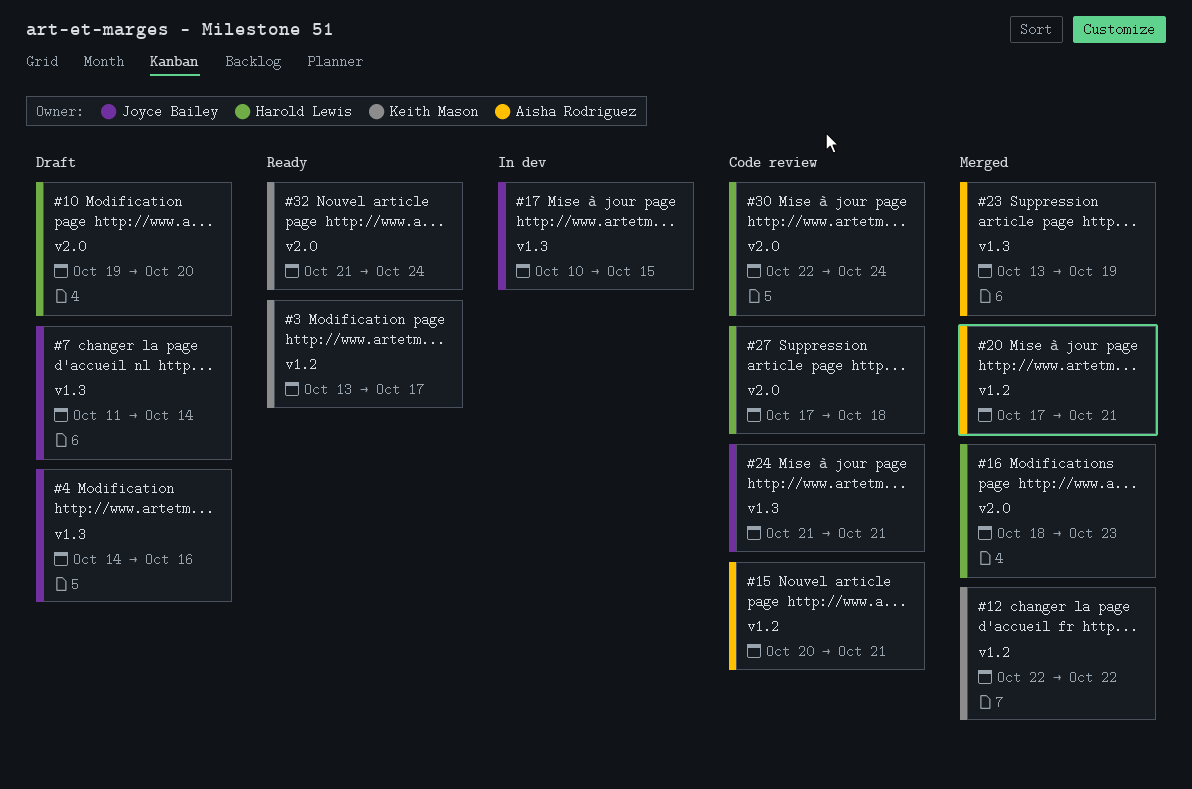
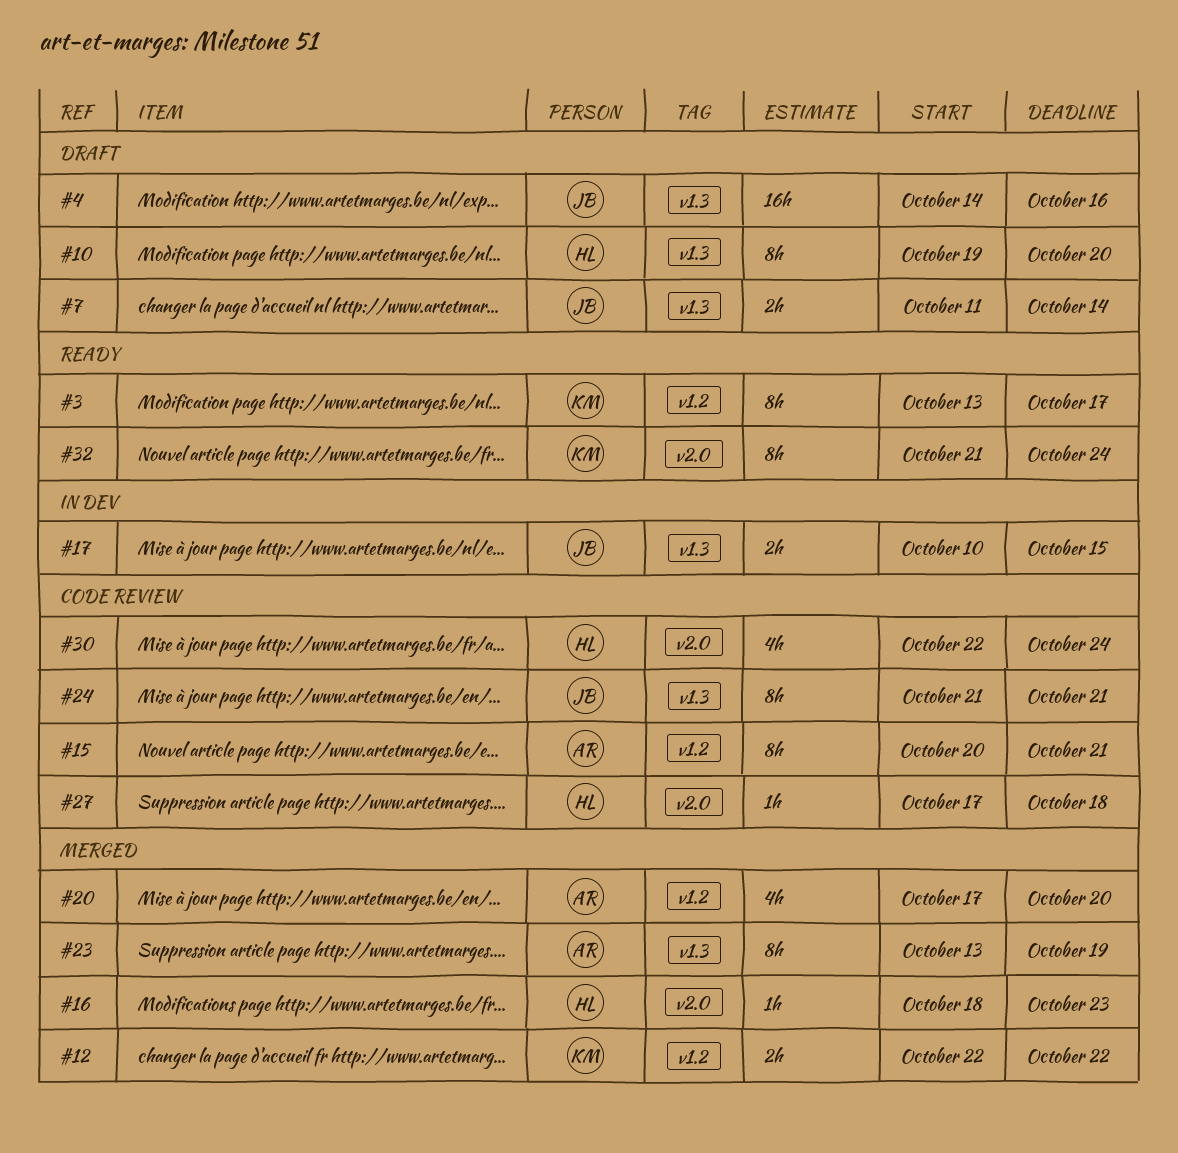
#10, label: v2.0 -> v1.3
#20, due: Oct 21 -> Oct 20

